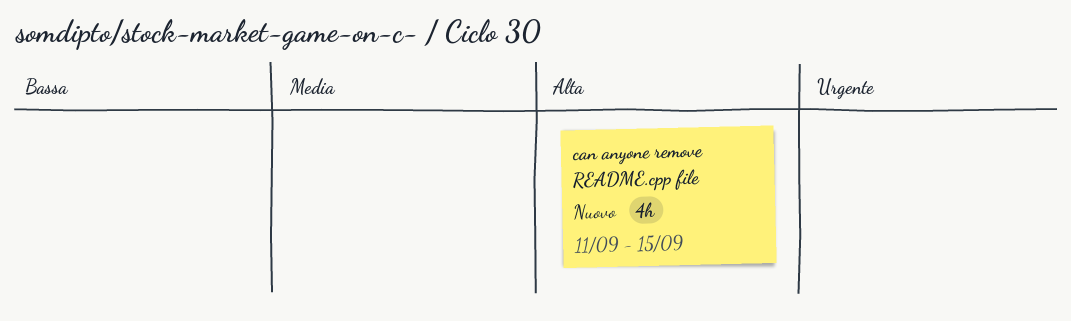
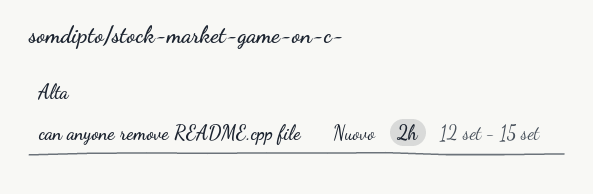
can anyone remove README.cpp file, estimate: 4h -> 2h
can anyone remove README.cpp file, start: Sep 11 -> Sep 12

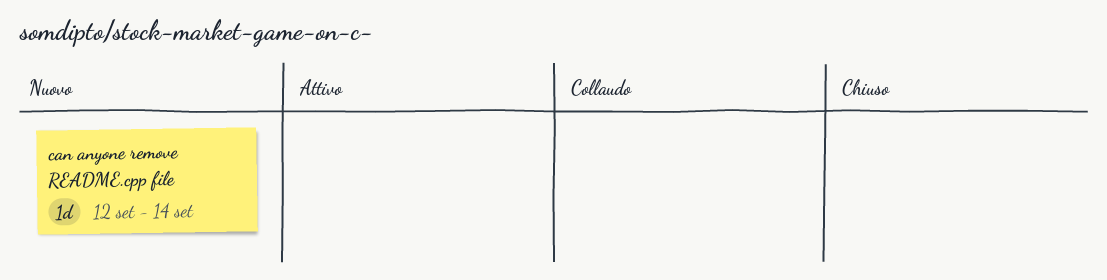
can anyone remove README.cpp file, estimate: 2h -> 1d
can anyone remove README.cpp file, due: Sep 15 -> Sep 14

